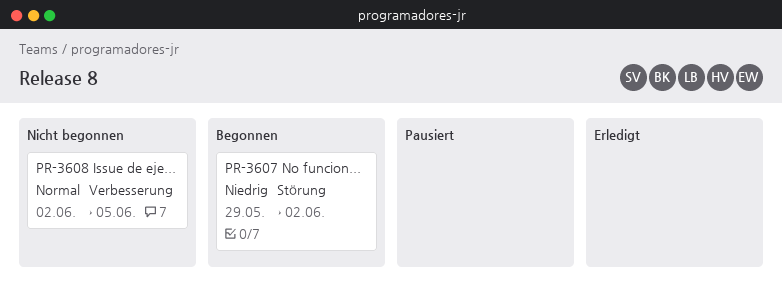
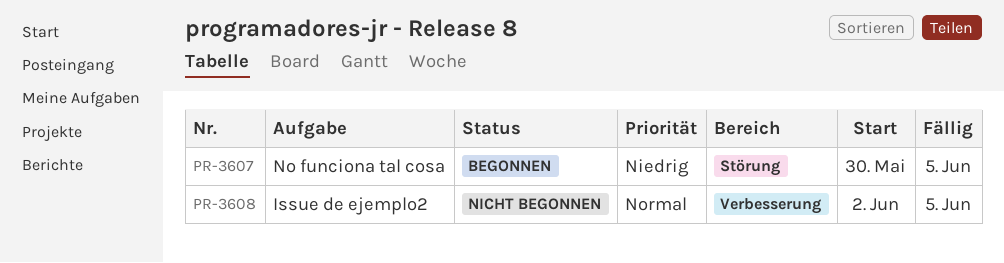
PR-3607, start: May 29 -> May 30
PR-3607, due: Jun 2 -> Jun 5

